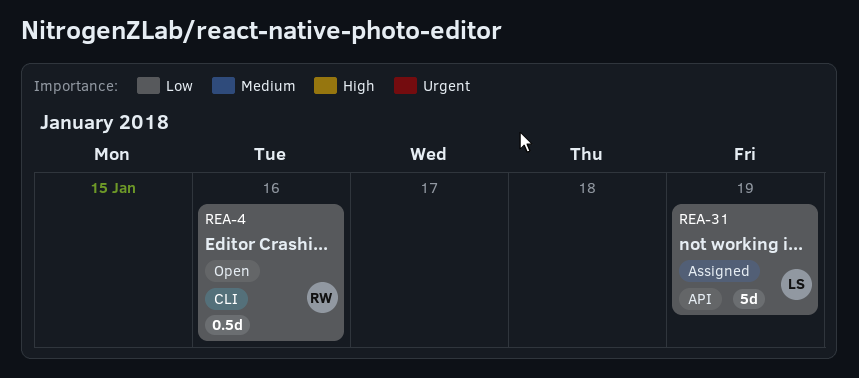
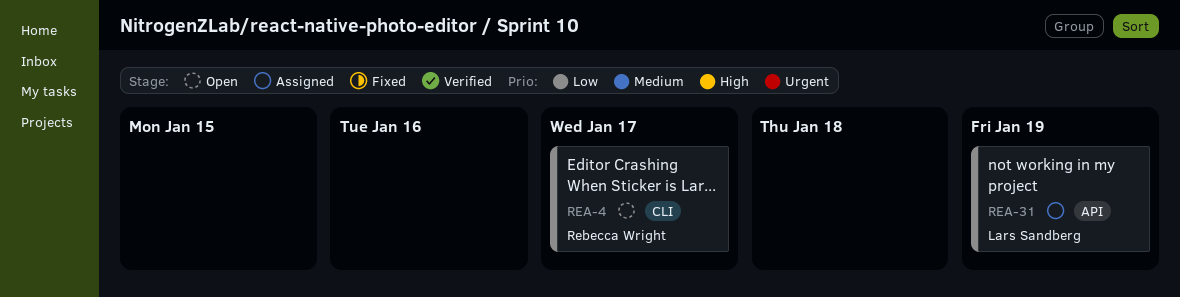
REA-4, due: Jan 16 -> Jan 17

